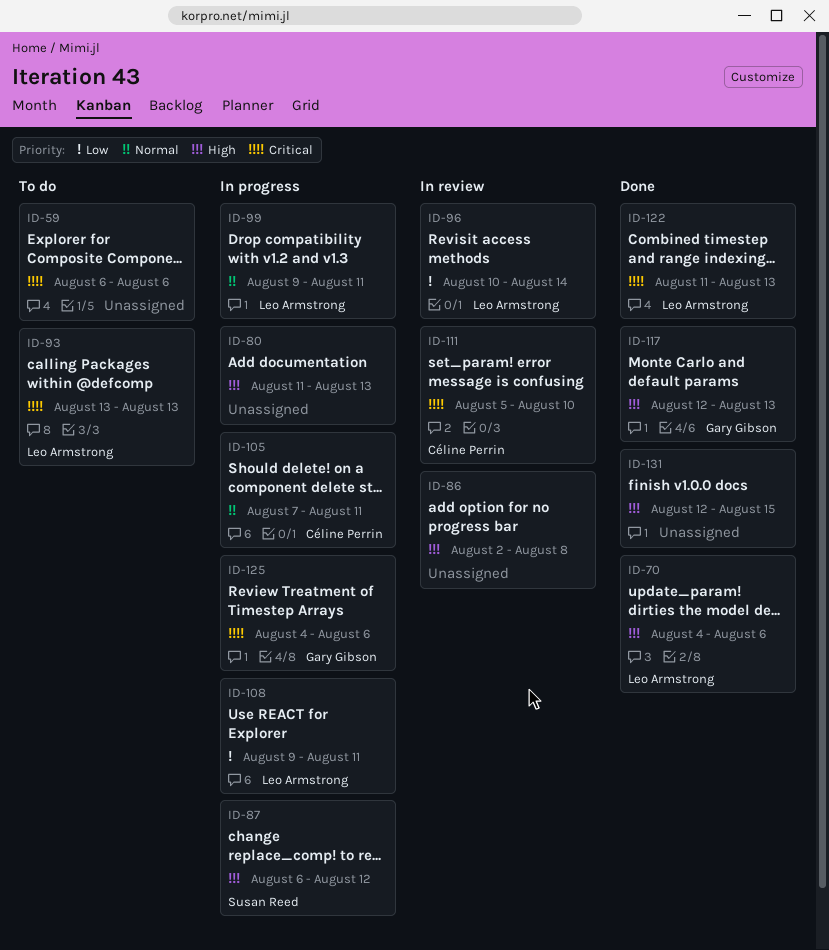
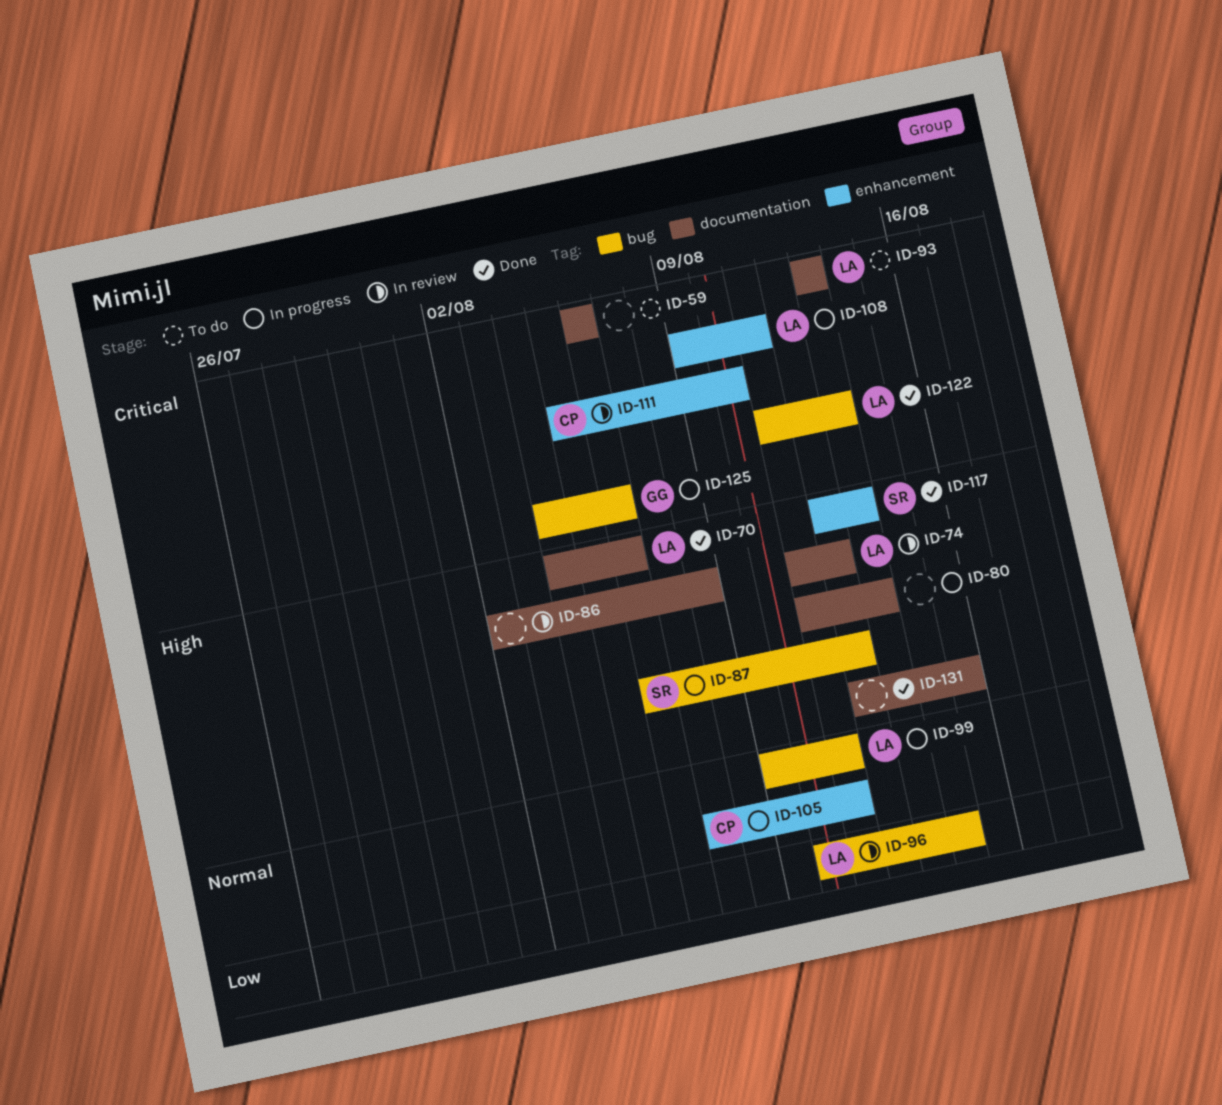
ID-74: none -> present
ID-108, priority: Low -> Critical
ID-117, owner: Gary Gibson -> Susan Reed

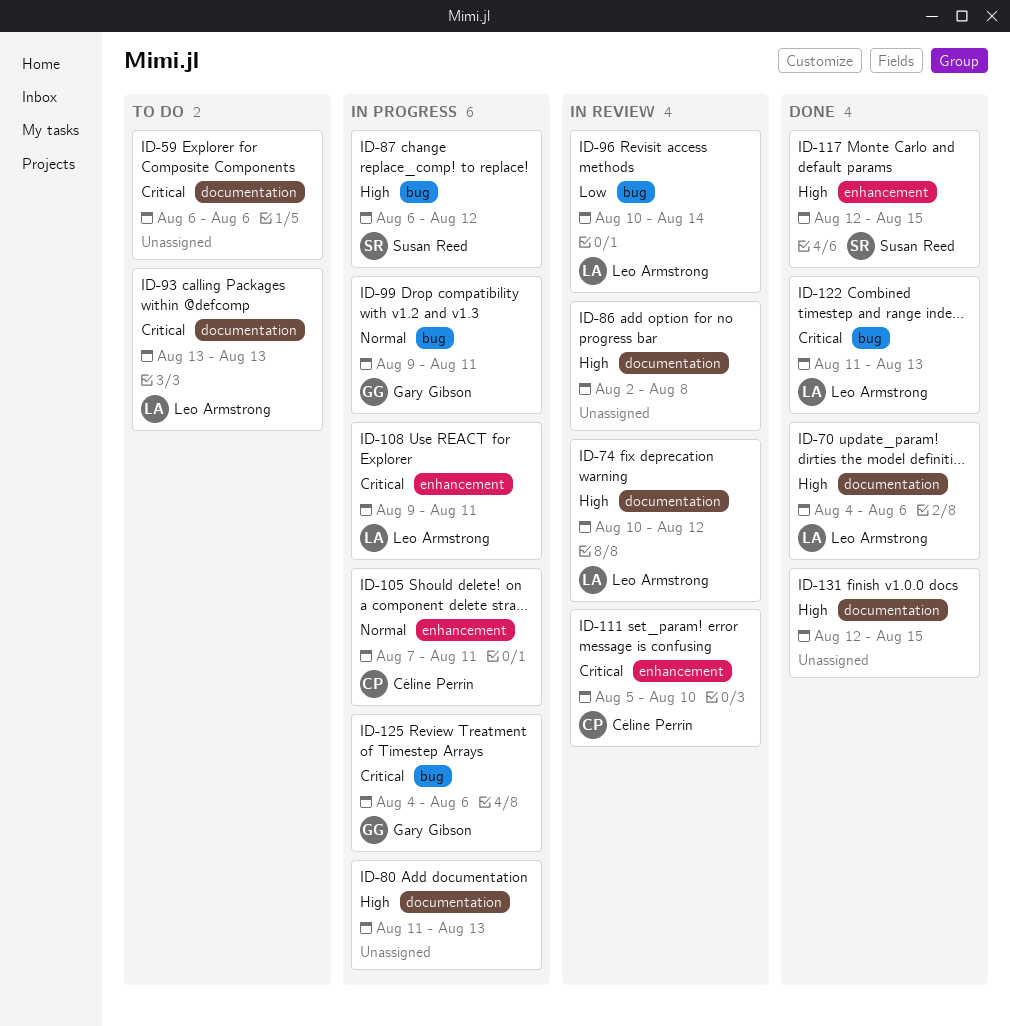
ID-74, start: Aug 11 -> Aug 10
ID-99, owner: Leo Armstrong -> Gary Gibson
ID-117, due: Aug 13 -> Aug 15

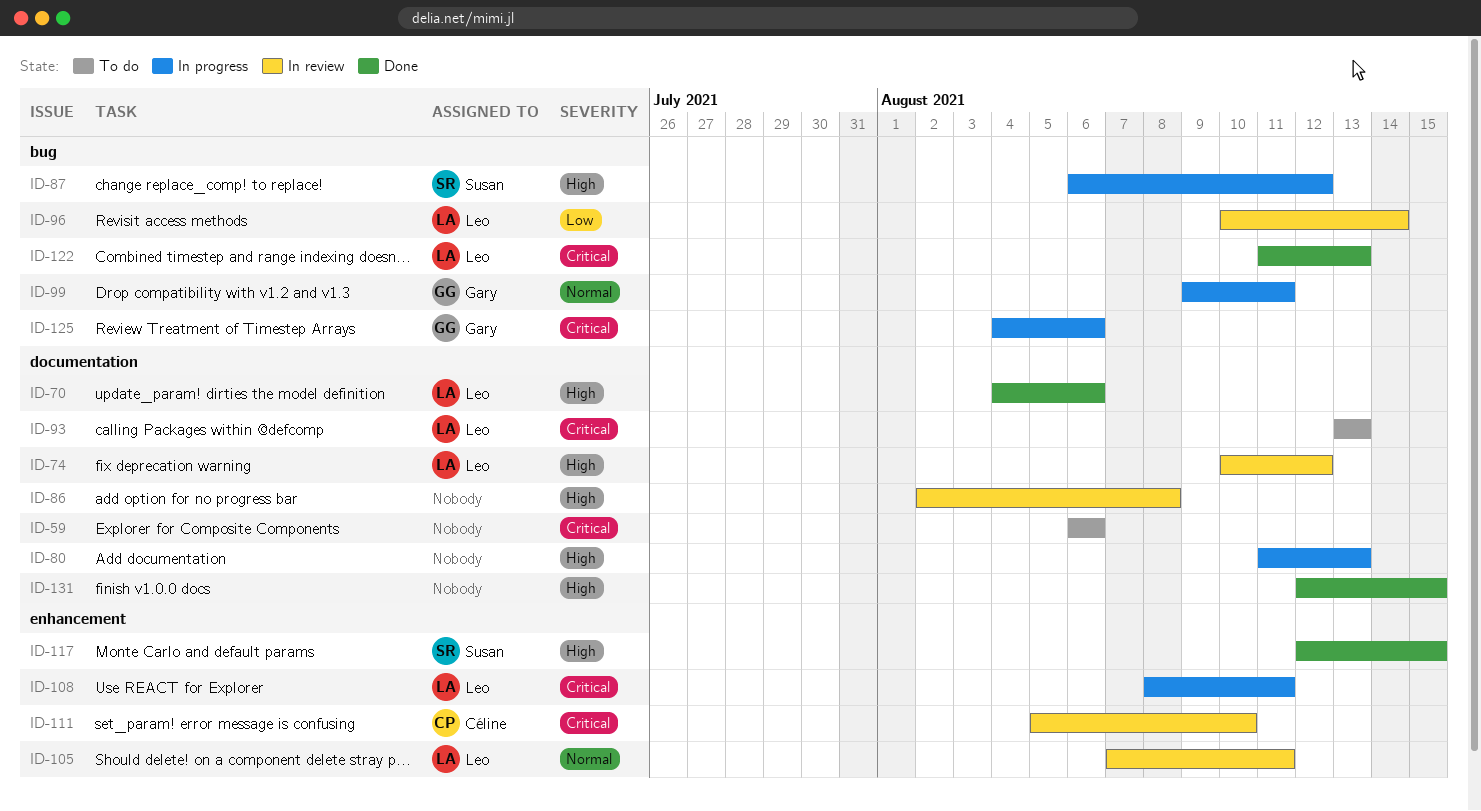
ID-105, status: In progress -> In review
ID-105, owner: Céline Perrin -> Leo Armstrong
ID-108, start: Aug 9 -> Aug 8

